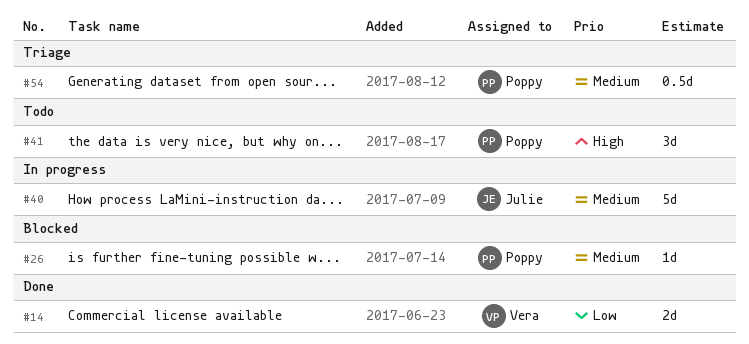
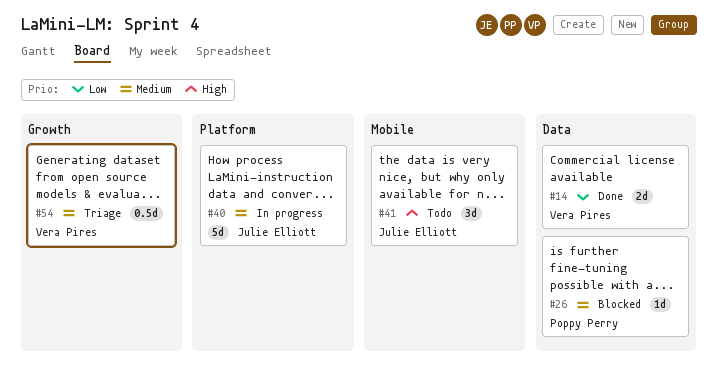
#41, owner: Poppy Perry -> Julie Elliott
#54, owner: Poppy Perry -> Vera Pires

